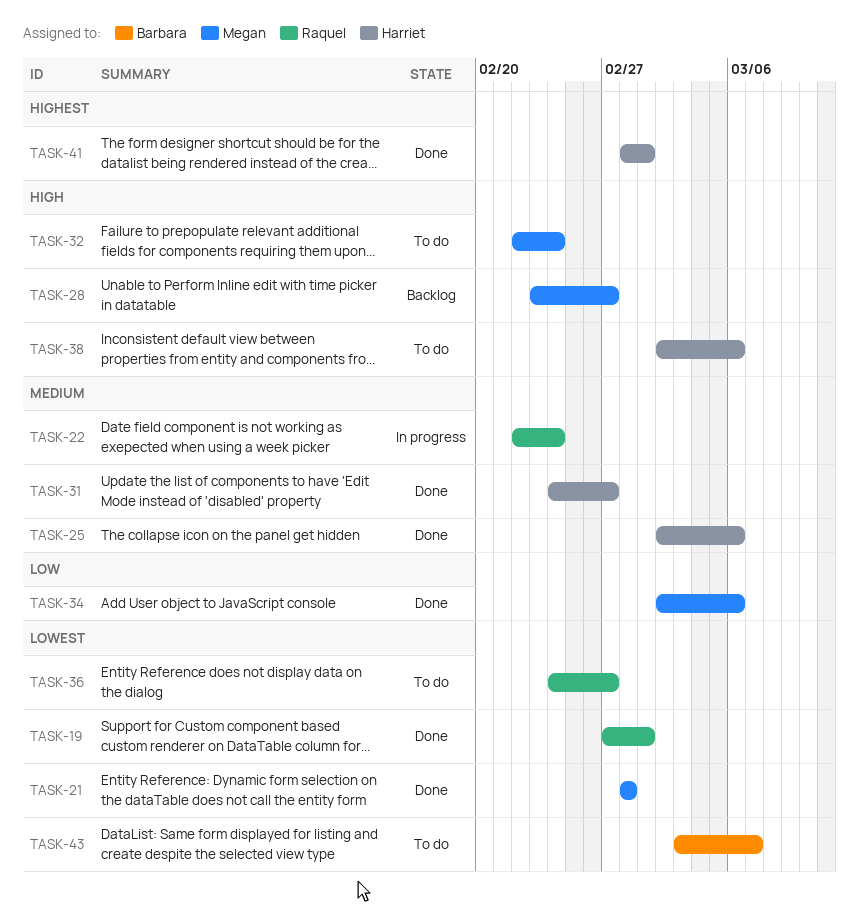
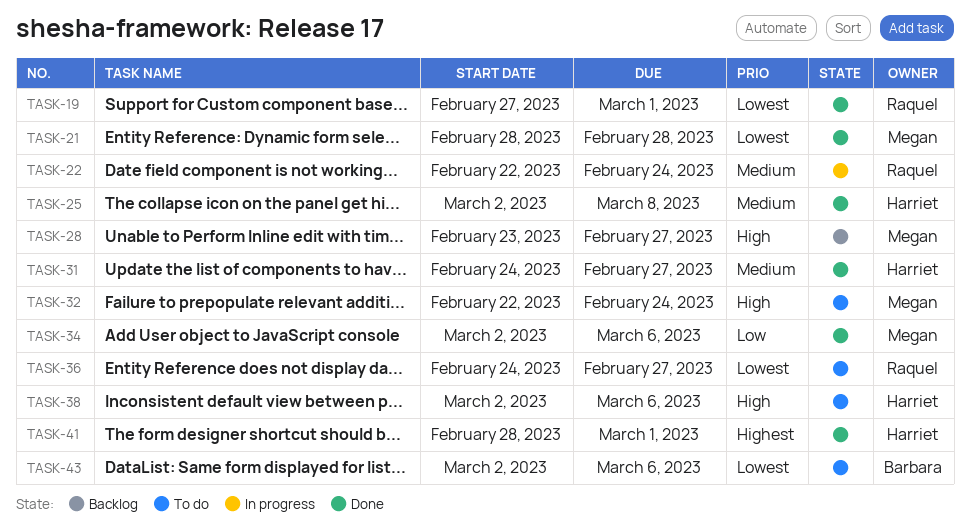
TASK-25, due: Mar 6 -> Mar 8
TASK-43, start: Mar 3 -> Mar 2
TASK-43, due: Mar 7 -> Mar 6

